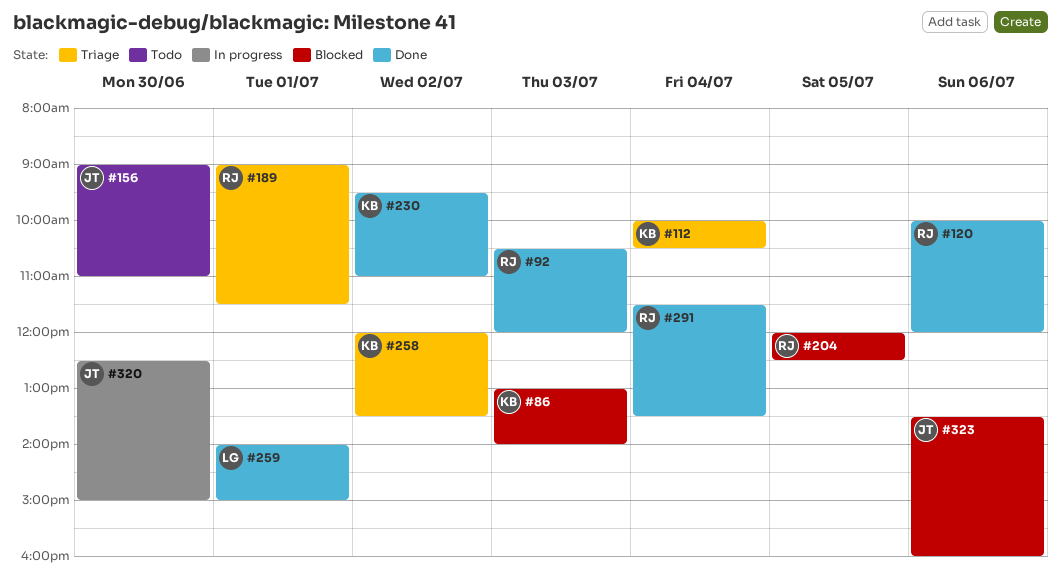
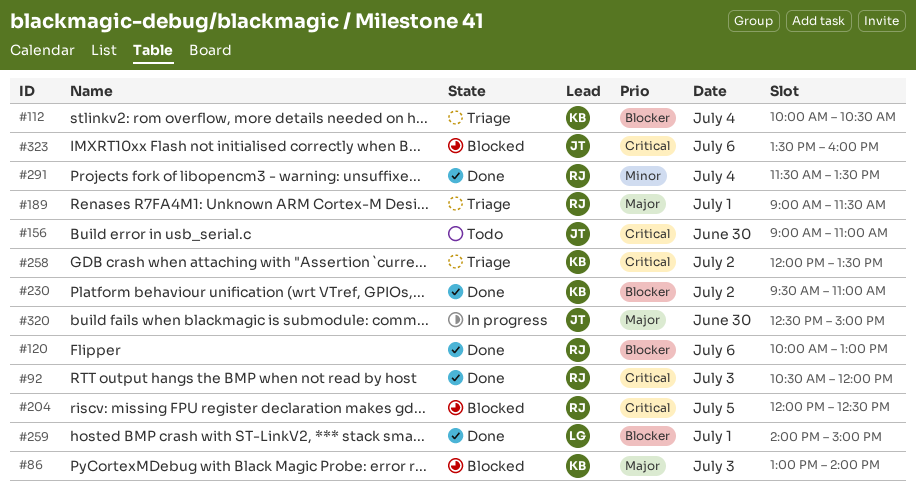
#120, ends: 12:00 -> 13:00

